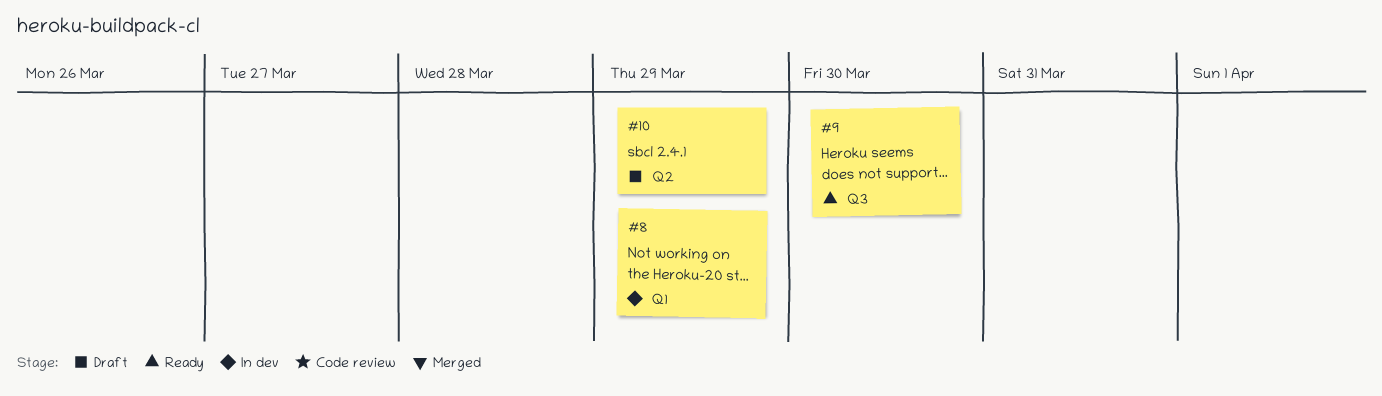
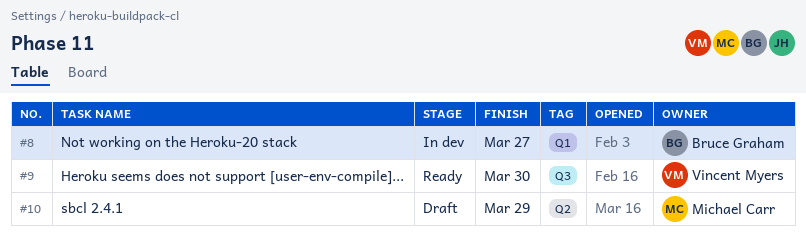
#8, due: Mar 29 -> Mar 27

